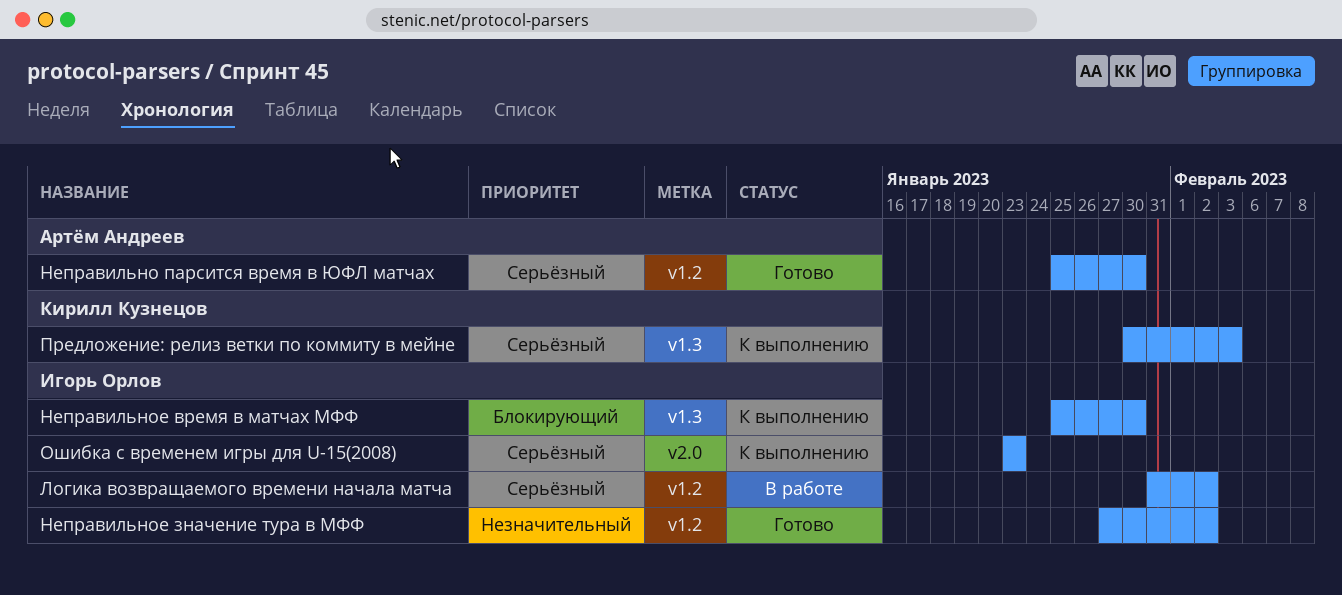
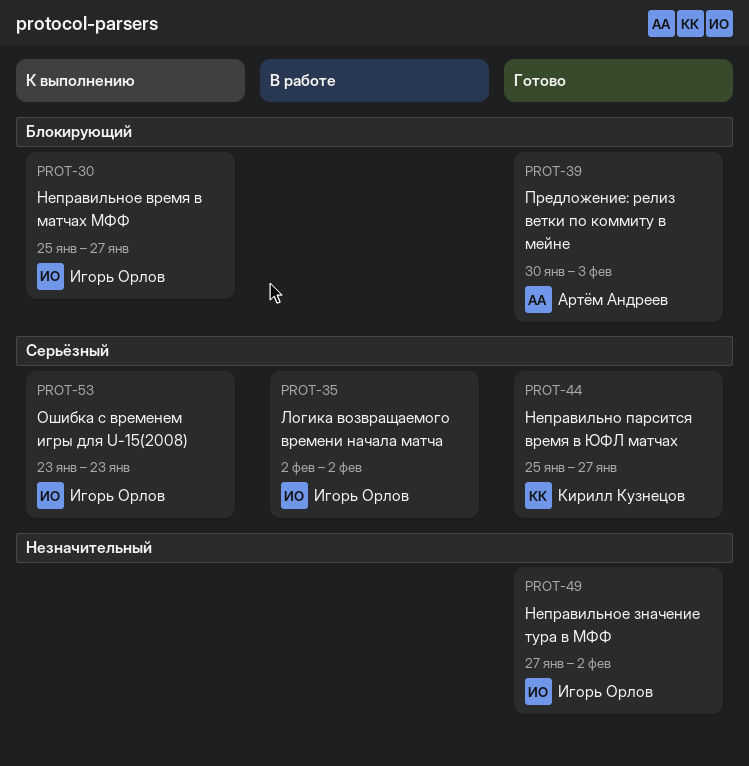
Логика возвращаемого времени начала матча, start: Jan 31 -> Feb 2
Неправильно парсится время в ЮФЛ матчах, owner: Артём Андреев -> Кирилл Кузнецов
Неправильно парсится время в ЮФЛ матчах, due: Jan 30 -> Jan 27
Неправильное время в матчах МФФ, due: Jan 30 -> Jan 27
Предложение: релиз ветки по коммиту в мейне, status: К выполнению -> Готово
Предложение: релиз ветки по коммиту в мейне, owner: Кирилл Кузнецов -> Артём Андреев
Предложение: релиз ветки по коммиту в мейне, priority: Серьёзный -> Блокирующий

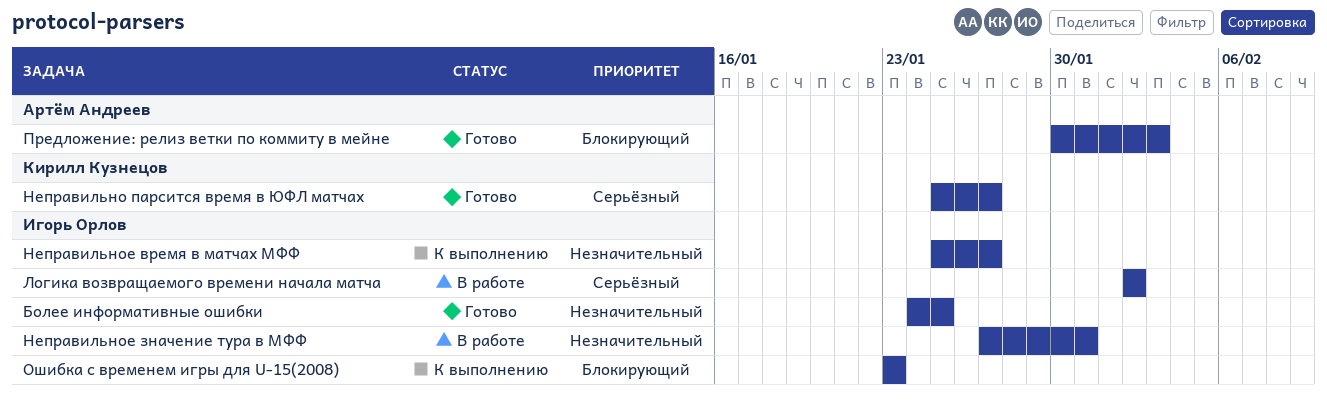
Более информативные ошибки: none -> present
Неправильное время в матчах МФФ, priority: Блокирующий -> Незначительный
Неправильное значение тура в МФФ, status: Готово -> В работе
Неправильное значение тура в МФФ, due: Feb 2 -> Jan 31
Ошибка с временем игры для U-15(2008), priority: Серьёзный -> Блокирующий

